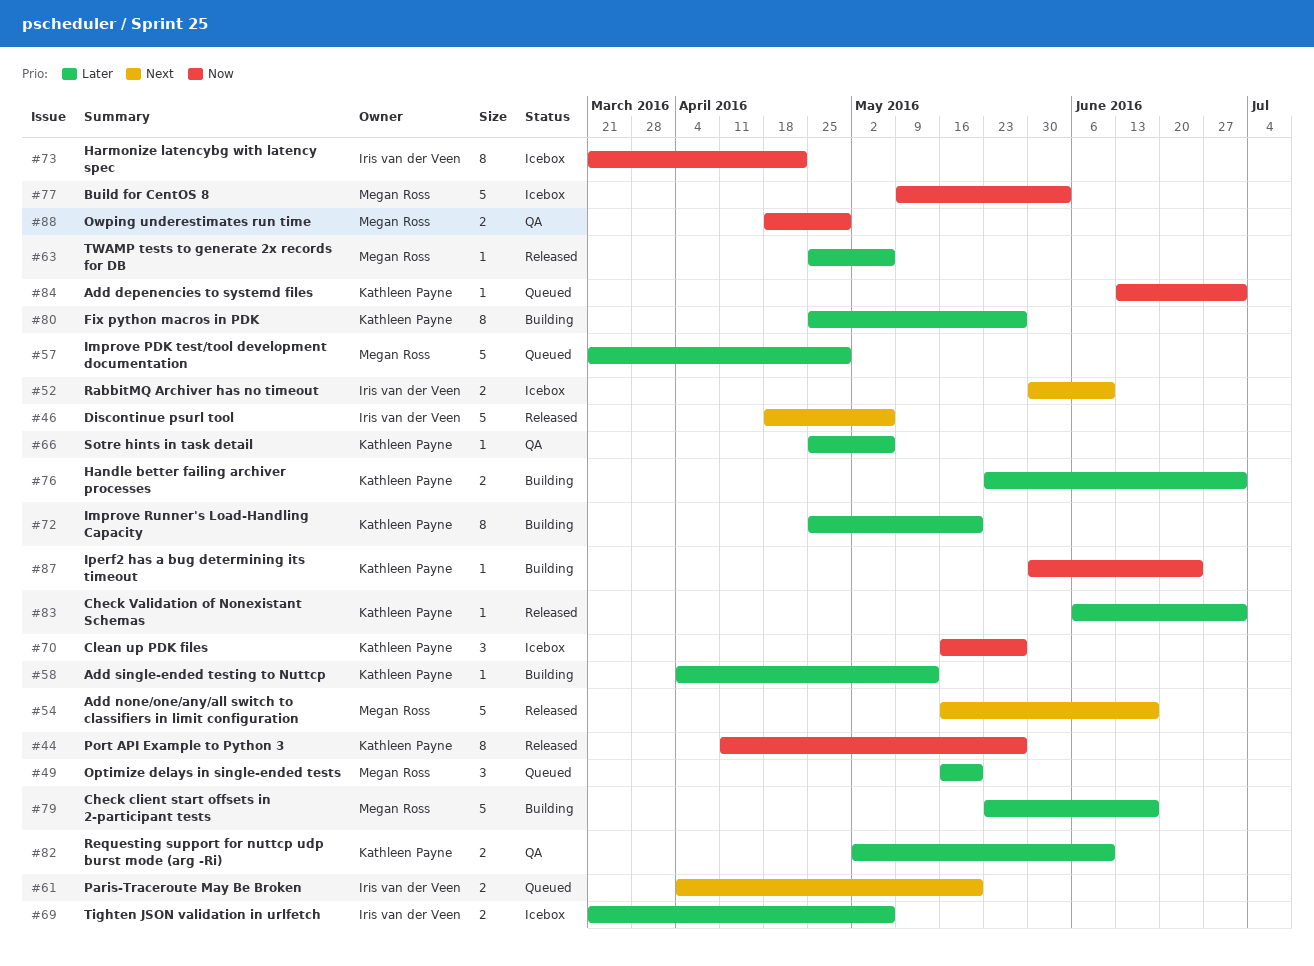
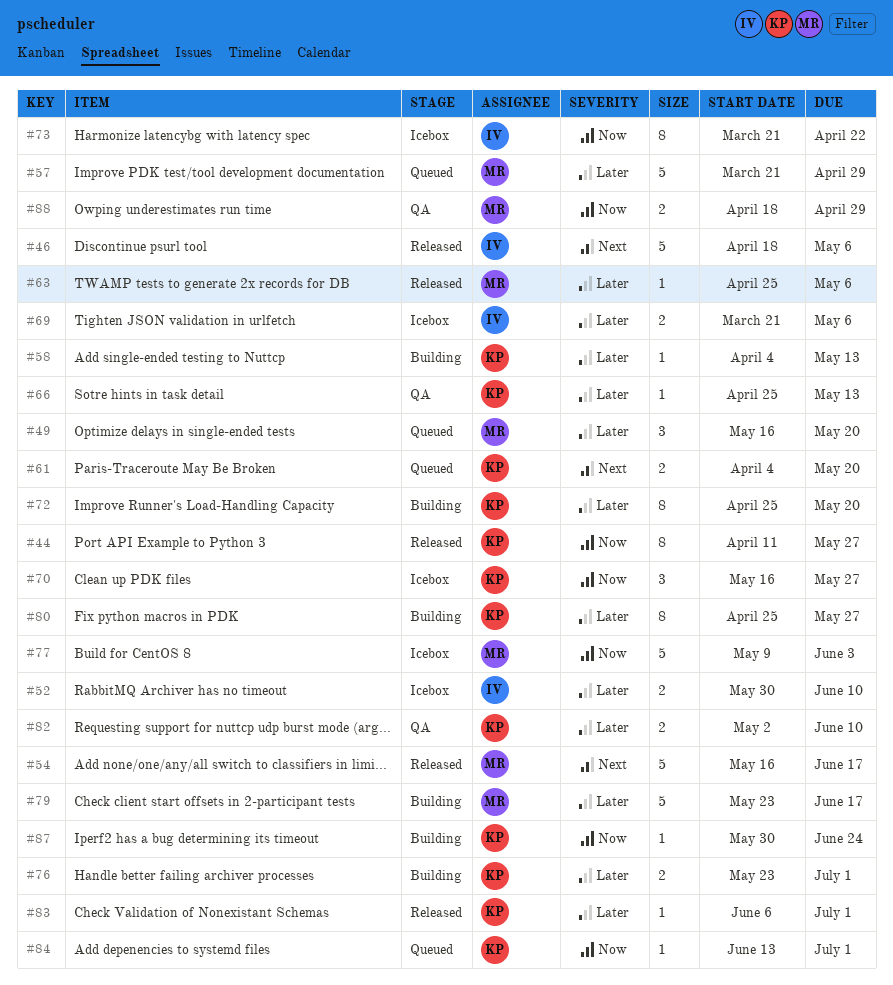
#52, priority: Next -> Later
#61, owner: Iris van der Veen -> Kathleen Payne
#66, due: May 6 -> May 13

